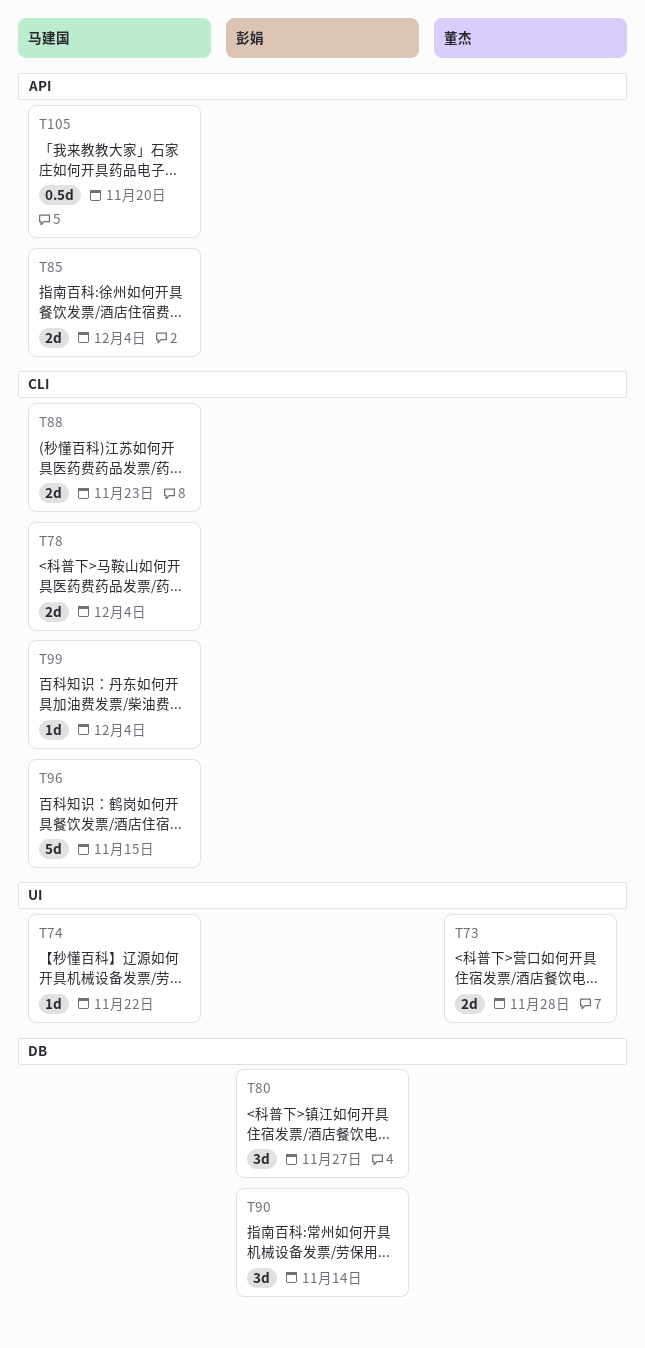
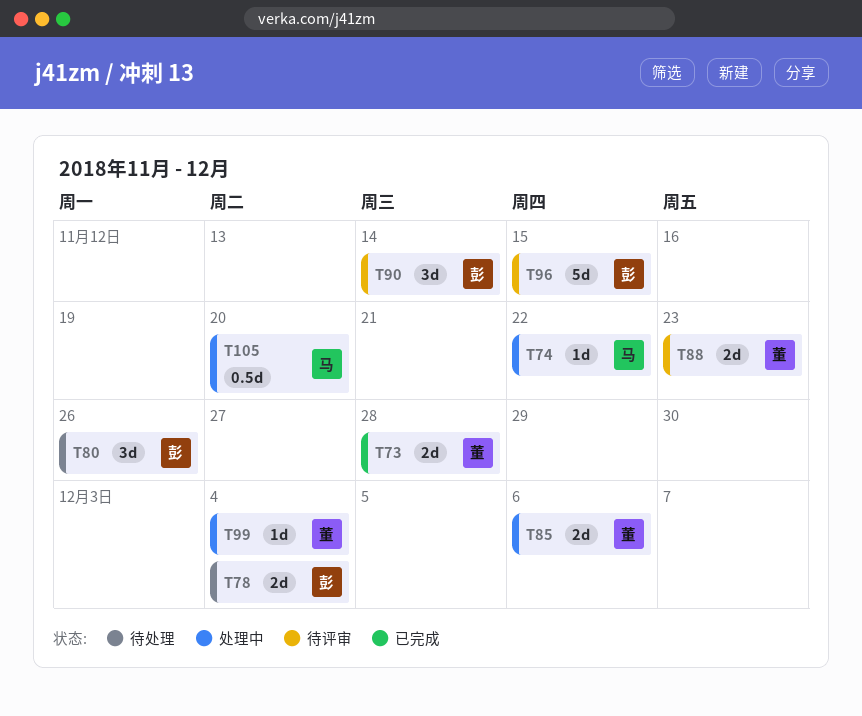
T78, owner: 马建国 -> 彭娟
T80, due: Nov 27 -> Nov 26
T85, owner: 马建国 -> 董杰
T85, due: Dec 4 -> Dec 6
T88, owner: 马建国 -> 董杰
T96, owner: 马建国 -> 彭娟
T99, owner: 马建国 -> 董杰

